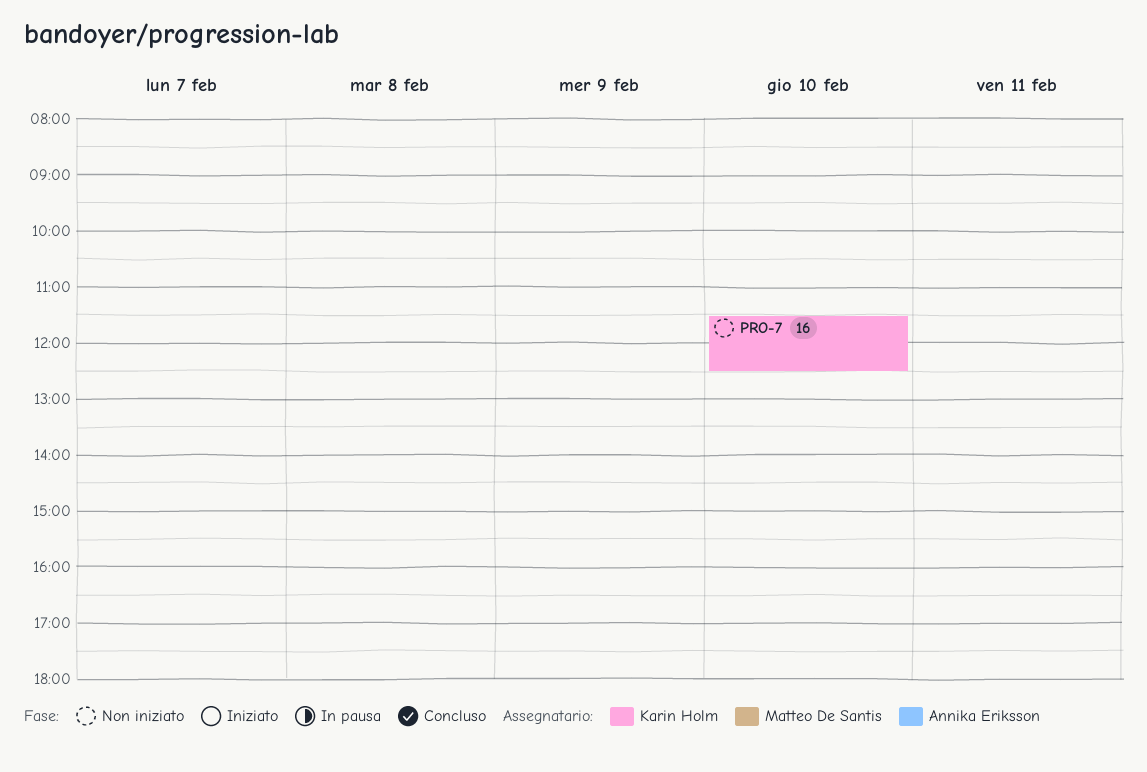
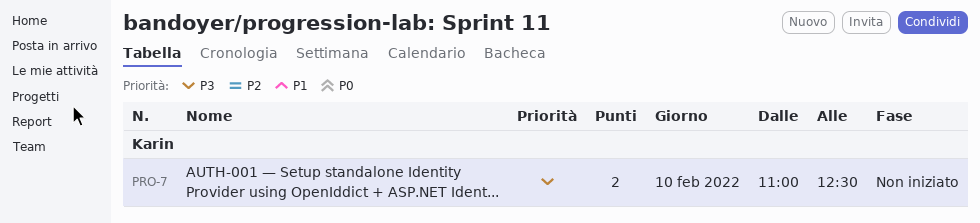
PRO-7, estimate: 16 -> 2
PRO-7, begins: 11:30 -> 11:00

